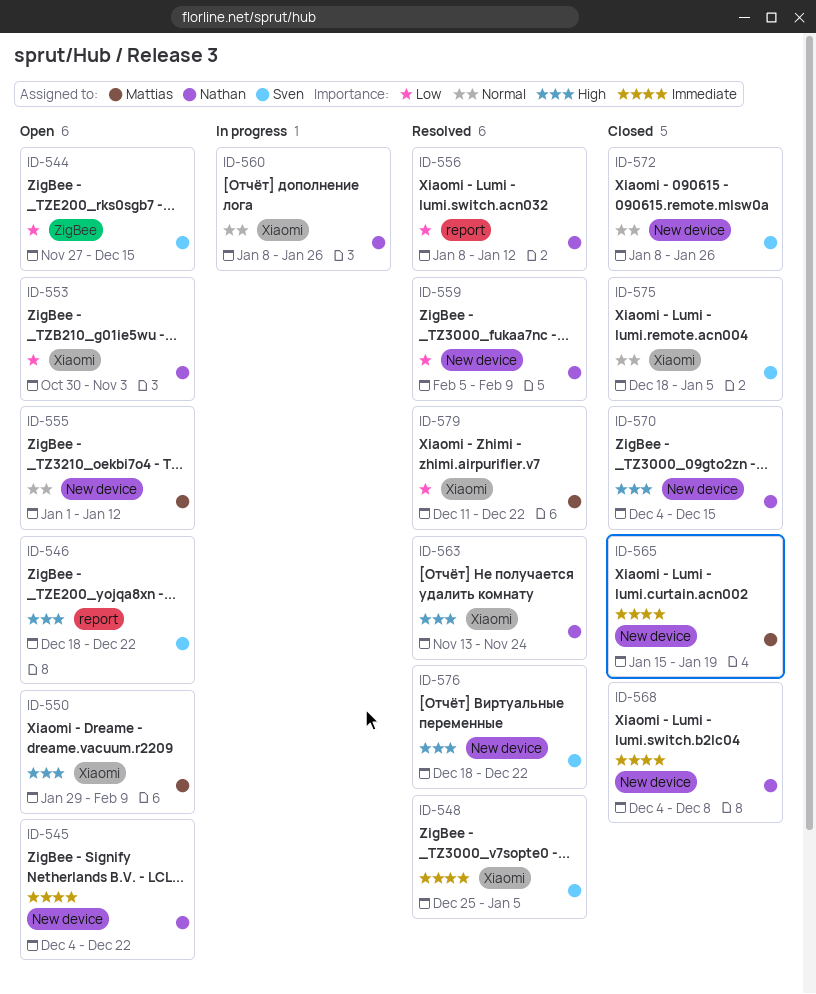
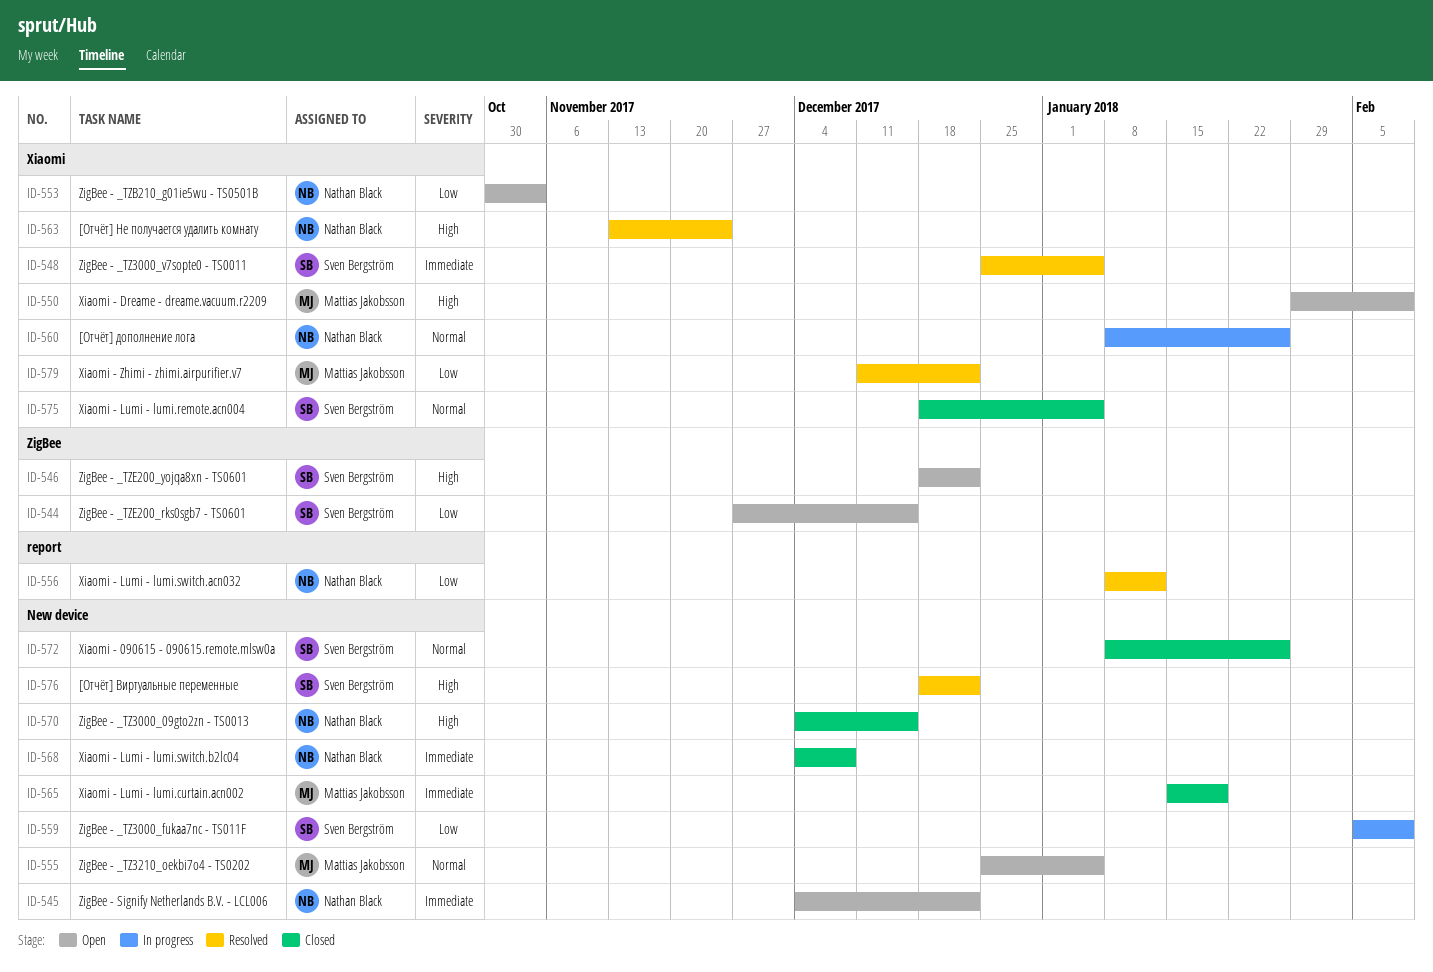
ID-546, label: report -> ZigBee
ID-555, start: Jan 1 -> Dec 25
ID-555, due: Jan 12 -> Jan 5
ID-559, status: Resolved -> In progress
ID-559, owner: Nathan Black -> Sven Bergström

